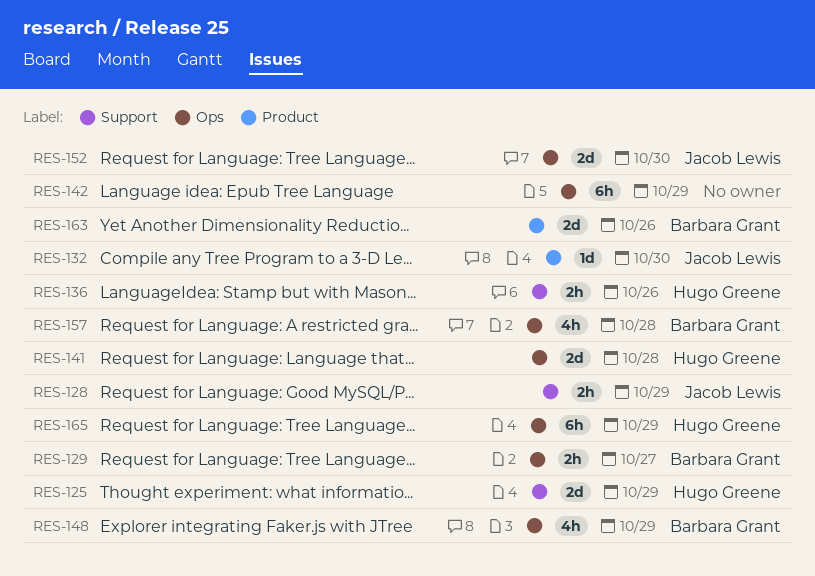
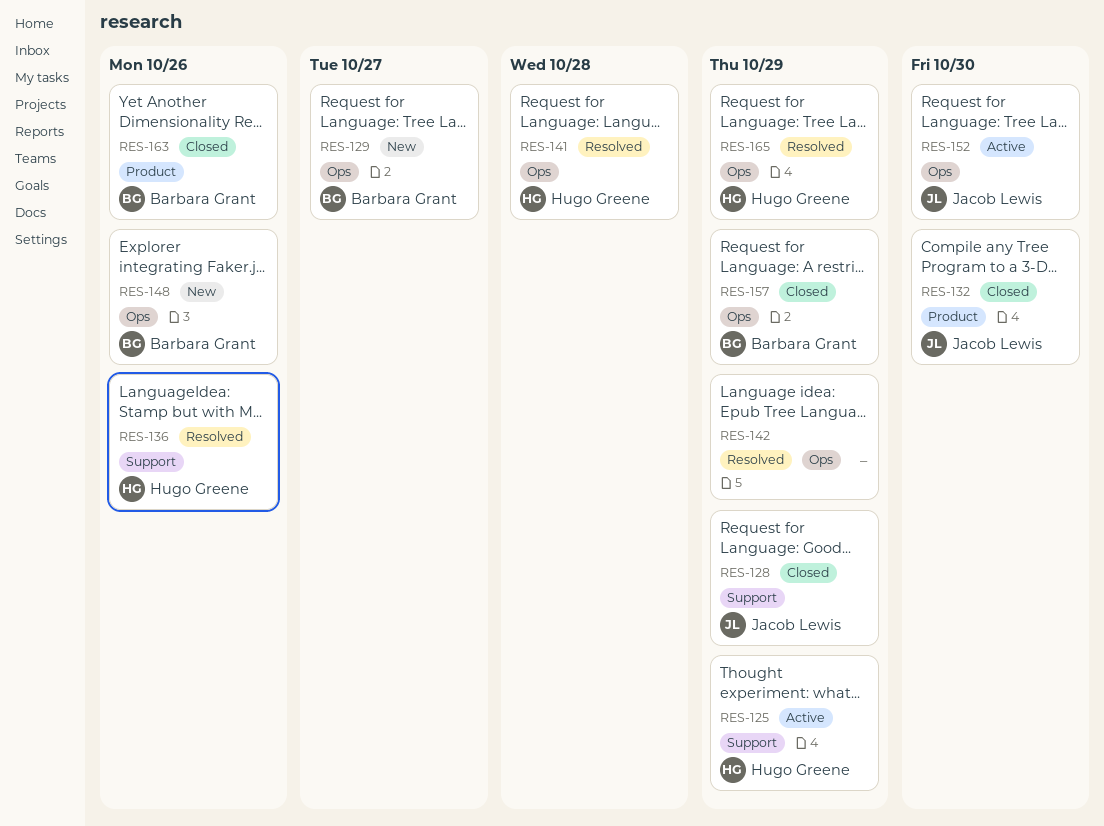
RES-148, due: Oct 29 -> Oct 26
RES-157, due: Oct 28 -> Oct 29

